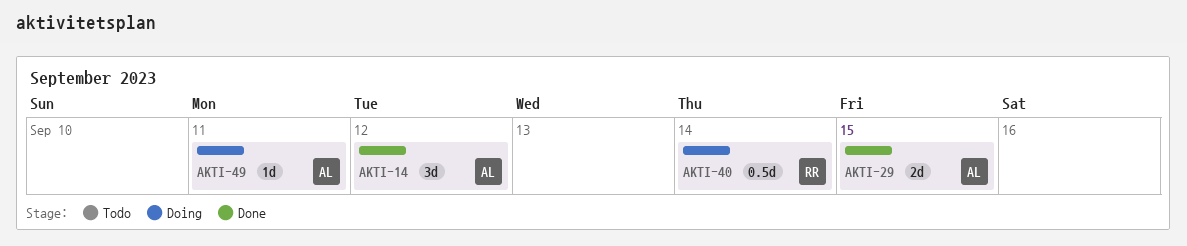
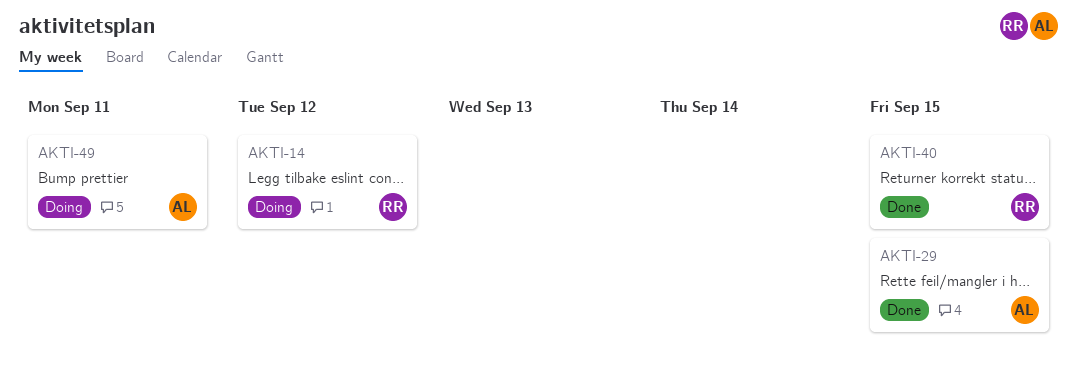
AKTI-14, status: Done -> Doing
AKTI-14, owner: AL -> RR
AKTI-40, status: Doing -> Done
AKTI-40, due: Sep 14 -> Sep 15

